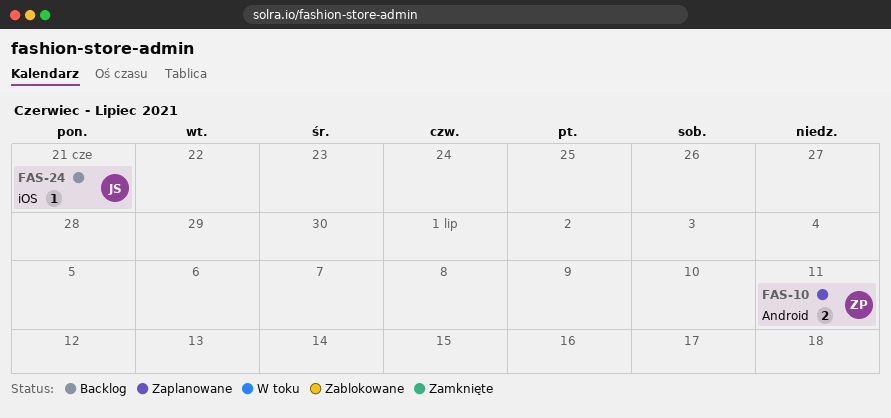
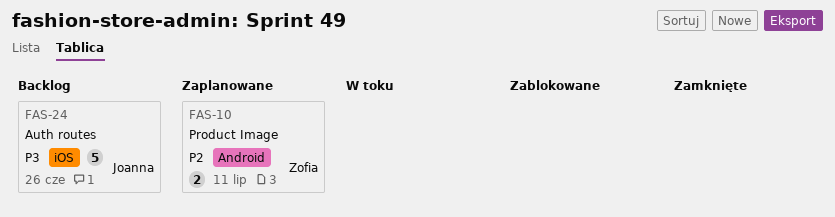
FAS-24, estimate: 1 -> 5
FAS-24, due: Jun 21 -> Jun 26

